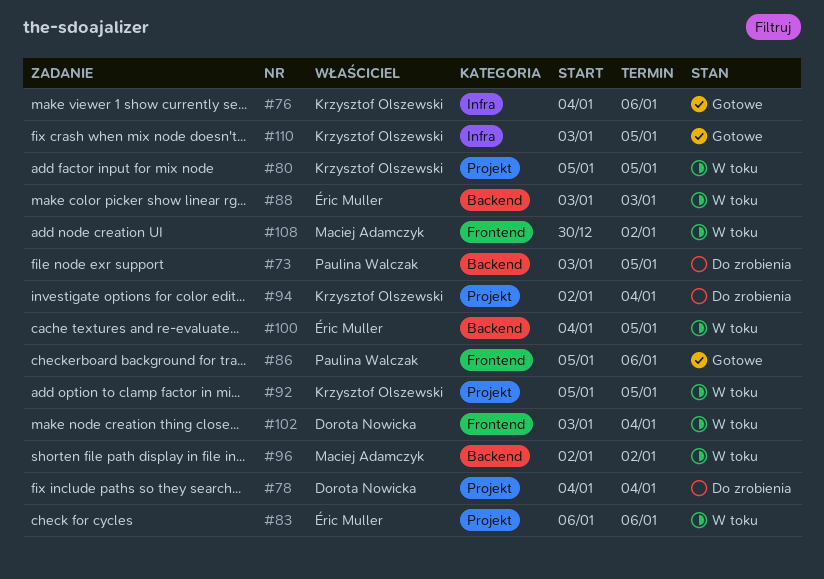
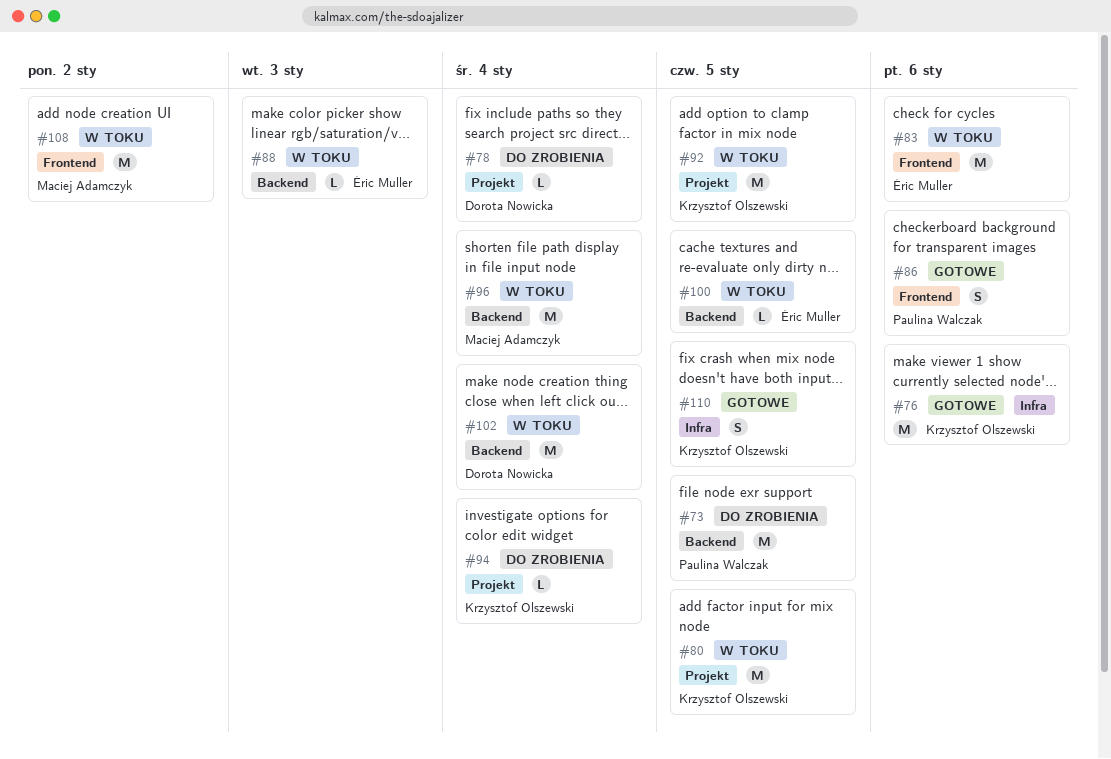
#83, label: Projekt -> Frontend
#96, due: Jan 2 -> Jan 4
#102, label: Frontend -> Backend

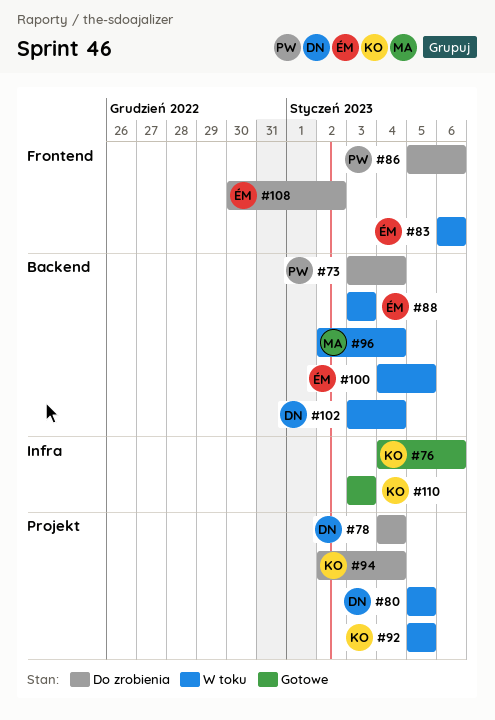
#73, due: Jan 5 -> Jan 4
#80, owner: Krzysztof Olszewski -> Dorota Nowicka
#86, status: Gotowe -> Do zrobienia
#108, status: W toku -> Do zrobienia
#108, owner: Maciej Adamczyk -> Éric Muller
#110, due: Jan 5 -> Jan 3

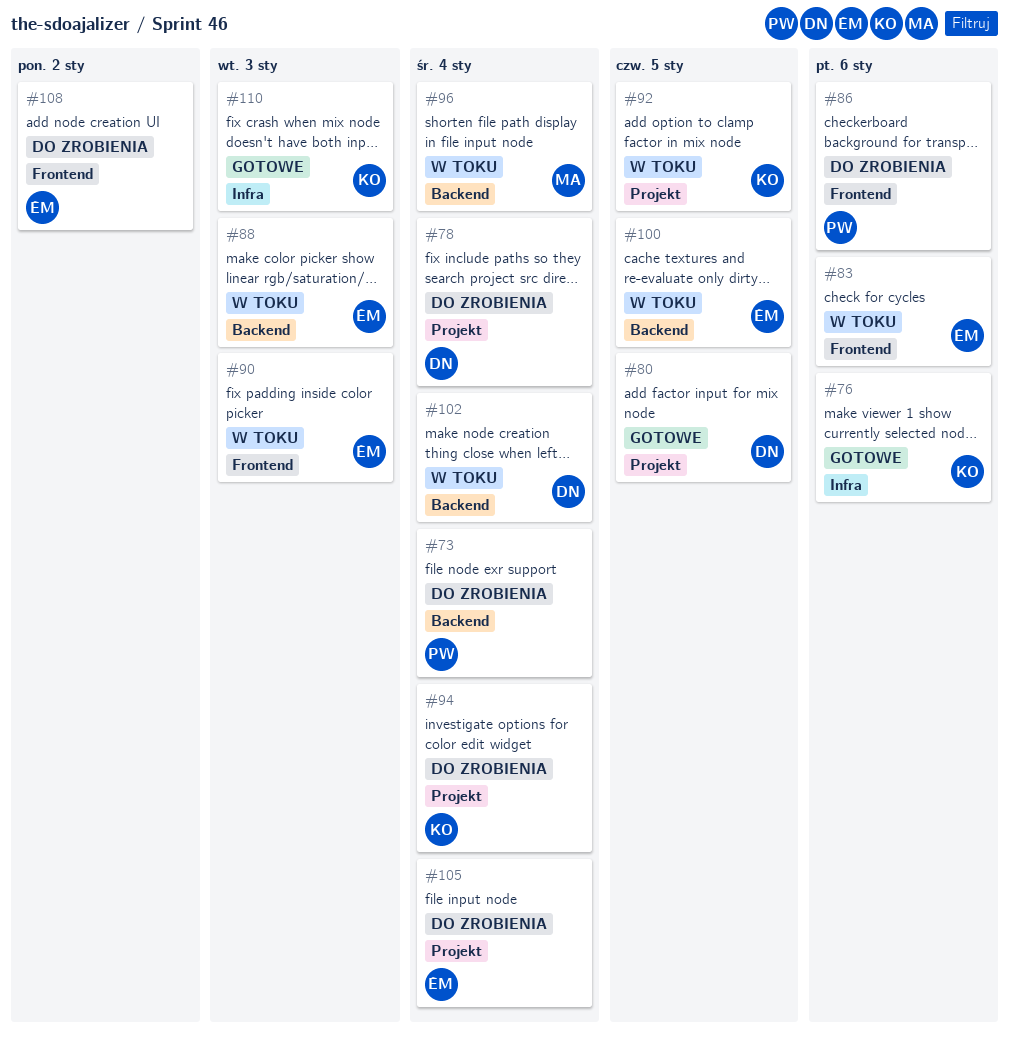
#80, status: W toku -> Gotowe
#90: none -> present
#105: none -> present

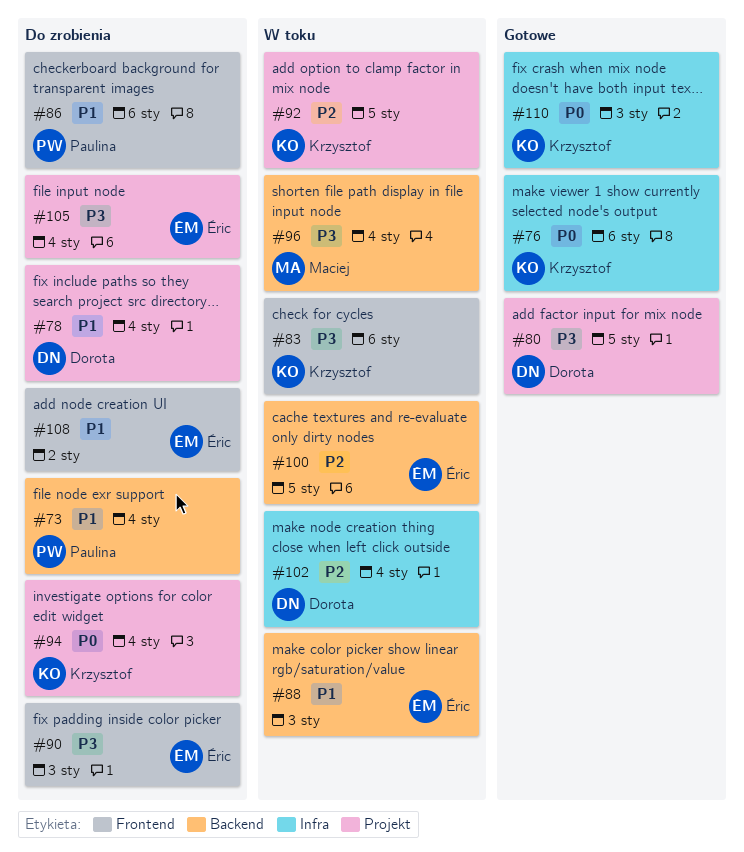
#83, owner: Éric -> Krzysztof
#90, status: W toku -> Do zrobienia
#102, label: Backend -> Infra

